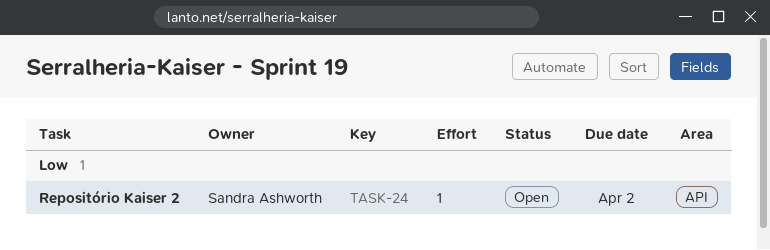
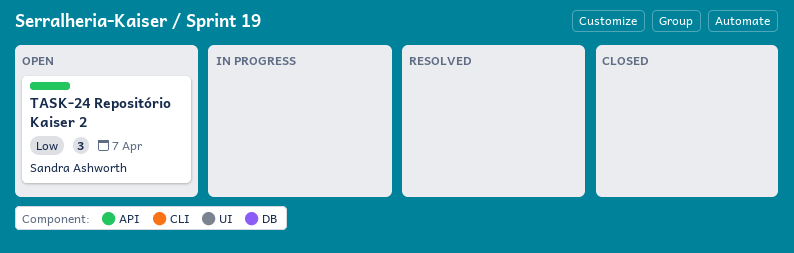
TASK-24, estimate: 1 -> 3
TASK-24, due: Apr 2 -> Apr 7

